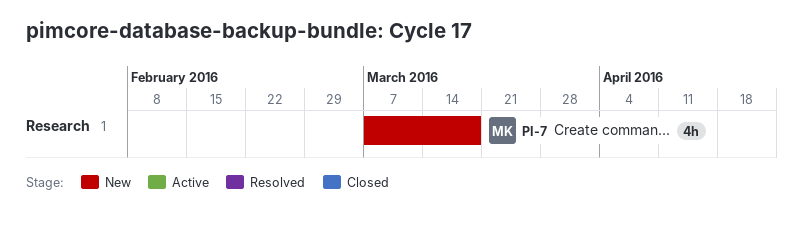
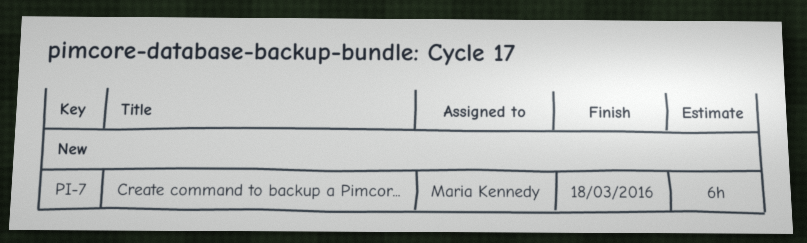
PI-7, estimate: 4h -> 6h

